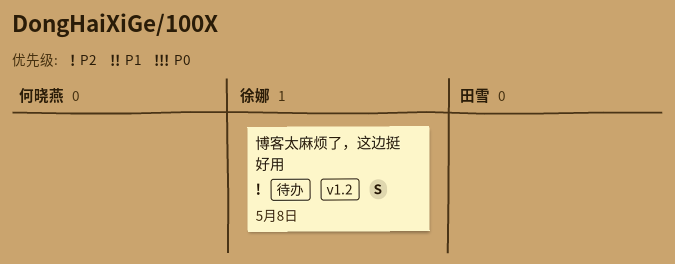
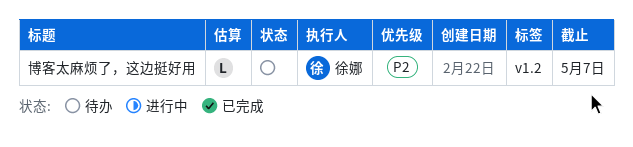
博客太麻烦了，这边挺好用, estimate: S -> L
博客太麻烦了，这边挺好用, due: May 8 -> May 7

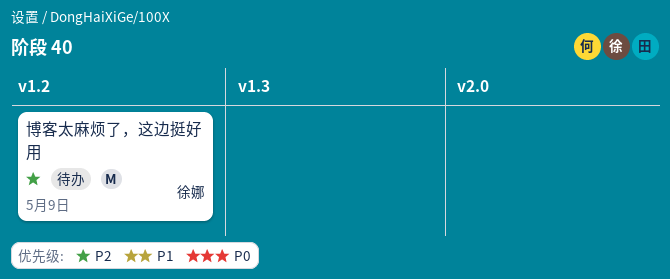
博客太麻烦了，这边挺好用, estimate: L -> M
博客太麻烦了，这边挺好用, due: May 7 -> May 9

